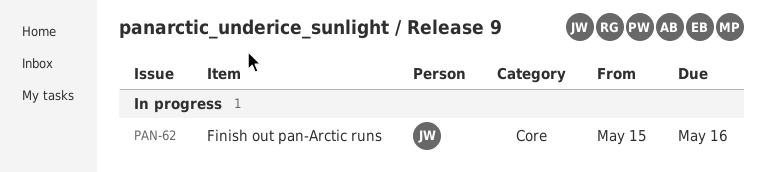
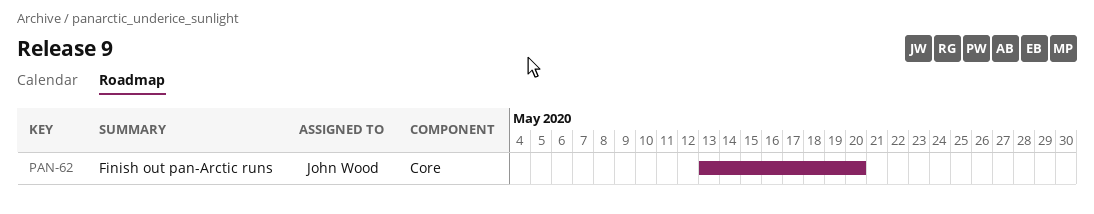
PAN-62, start: May 15 -> May 13
PAN-62, due: May 16 -> May 20

